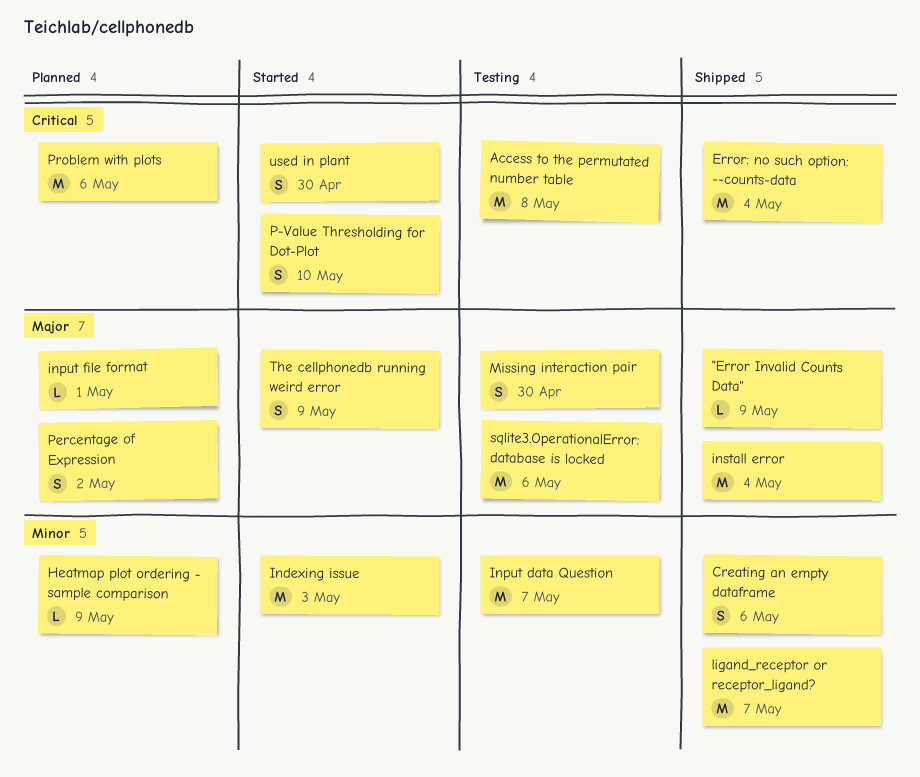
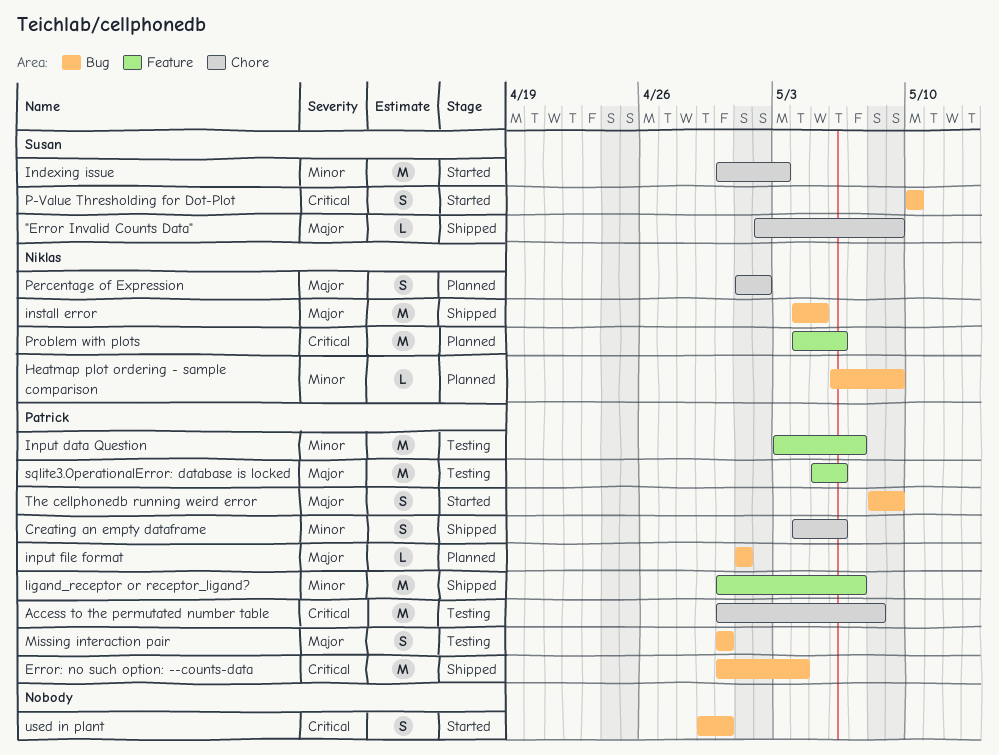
install error, due: May 4 -> May 5

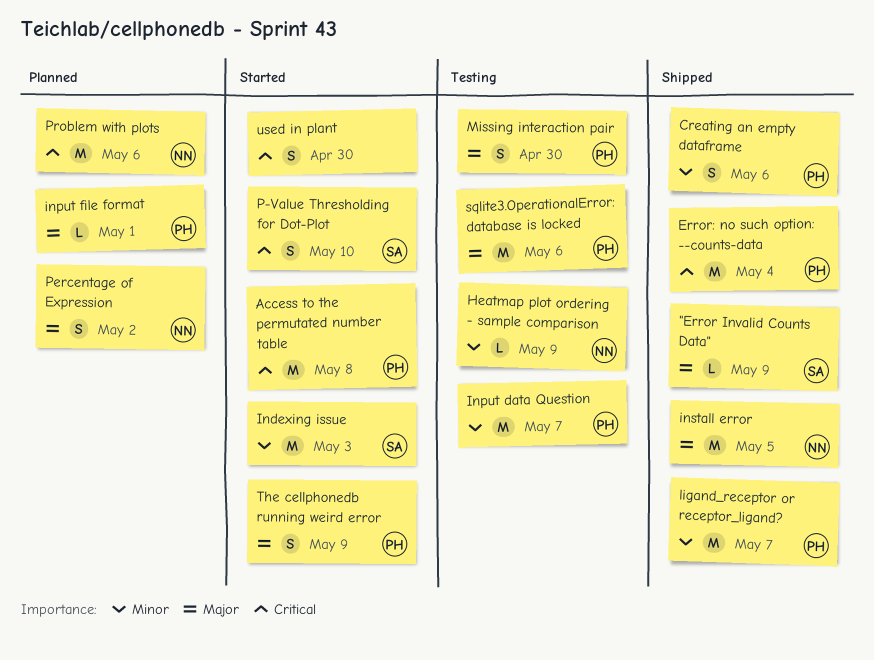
Access to the permutated number table, status: Testing -> Started
Heatmap plot ordering - sample comparison, status: Planned -> Testing

